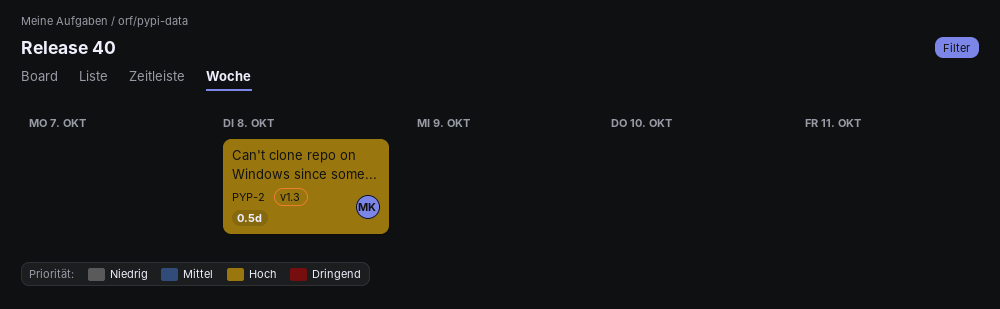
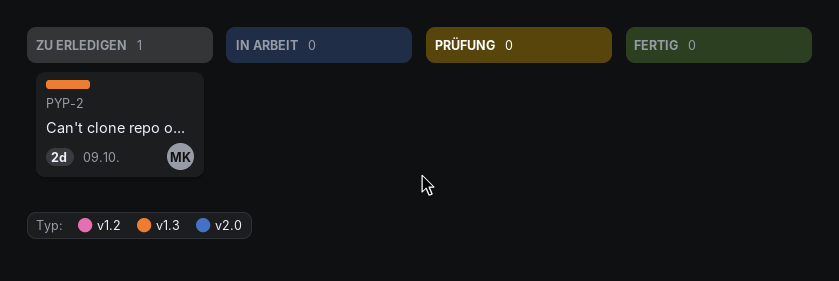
PYP-2, estimate: 0.5d -> 2d
PYP-2, due: Oct 8 -> Oct 9

